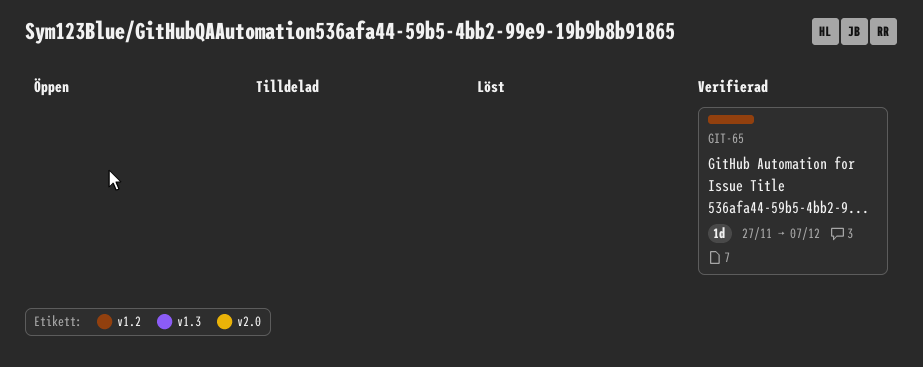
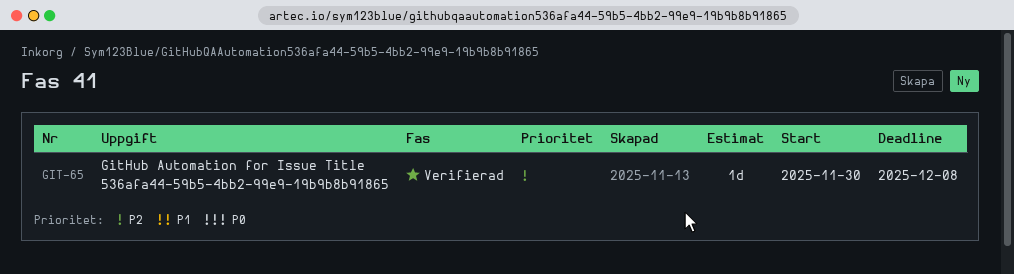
GIT-65, start: Nov 27 -> Nov 30
GIT-65, due: Dec 7 -> Dec 8

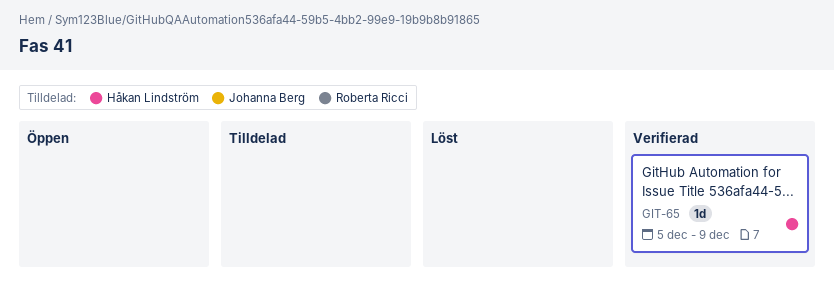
GIT-65, start: Nov 30 -> Dec 5
GIT-65, due: Dec 8 -> Dec 9

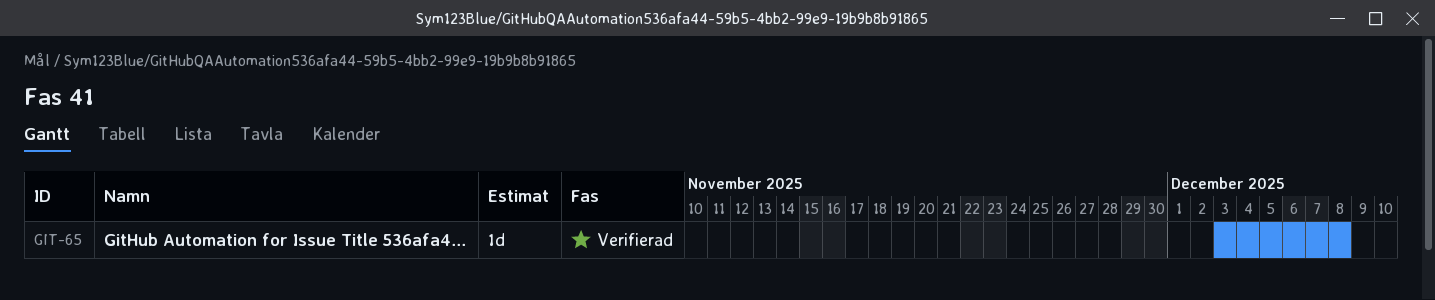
GIT-65, start: Dec 5 -> Dec 3
GIT-65, due: Dec 9 -> Dec 8

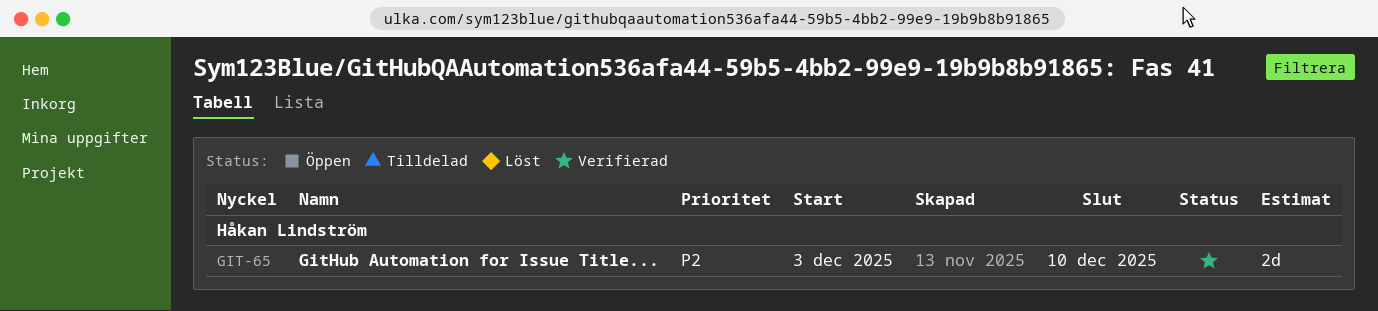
GIT-65, estimate: 1d -> 2d
GIT-65, due: Dec 8 -> Dec 10

